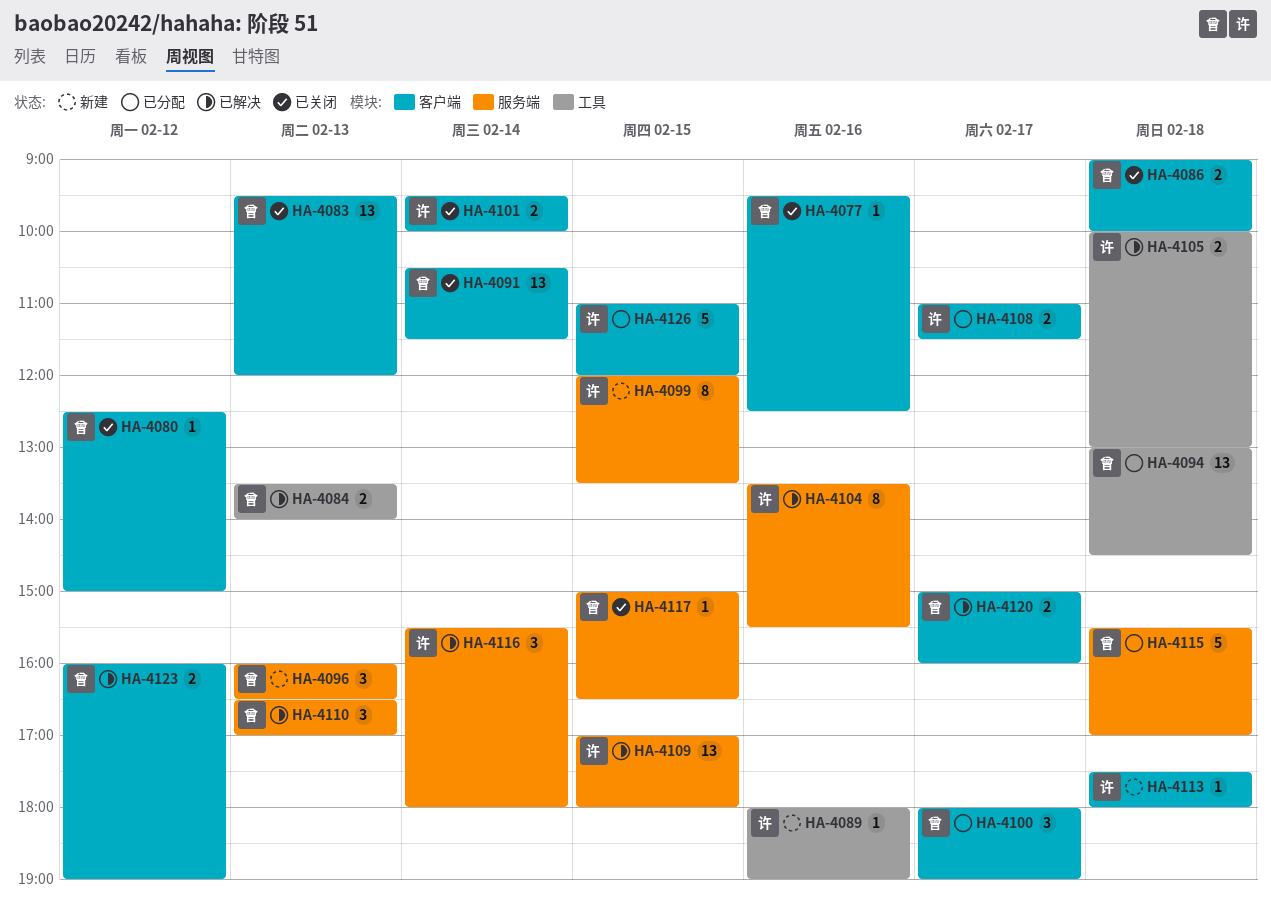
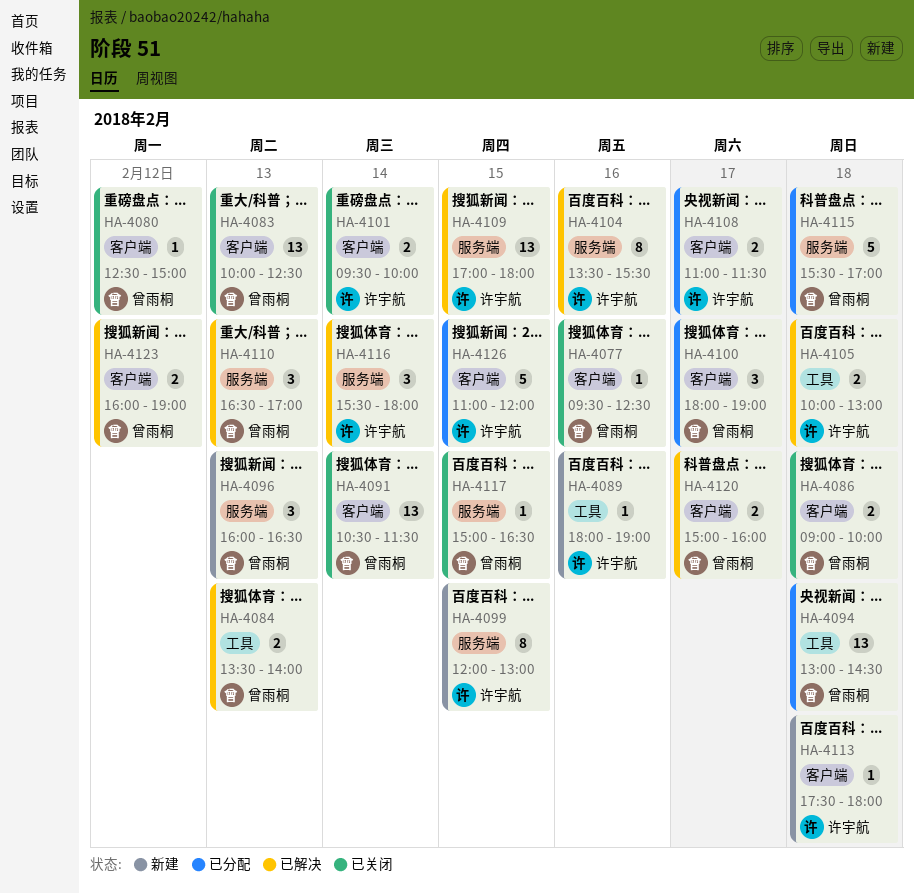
HA-4083, begins: 09:30 -> 10:00
HA-4083, ends: 12:00 -> 12:30
HA-4099, ends: 13:30 -> 13:00

